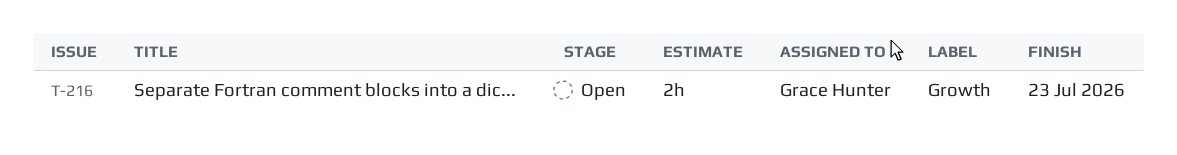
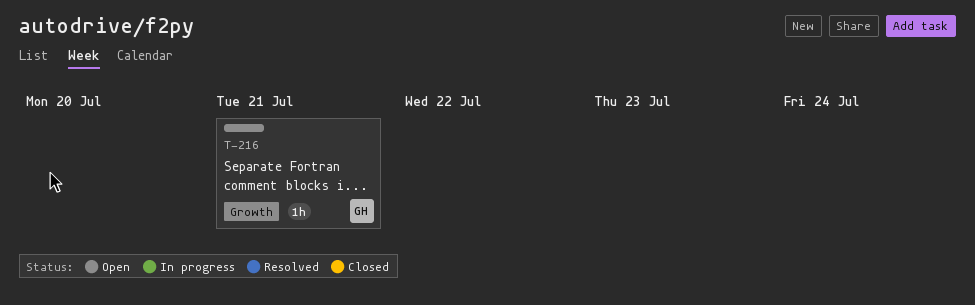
T-216, estimate: 2h -> 1h
T-216, due: Jul 23 -> Jul 21

